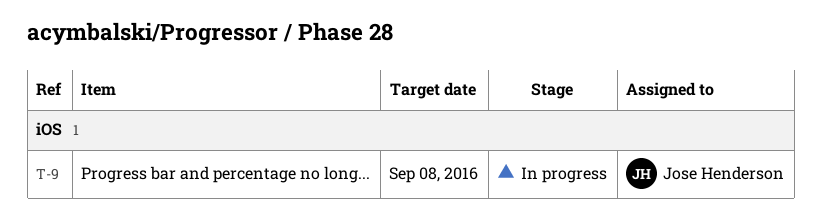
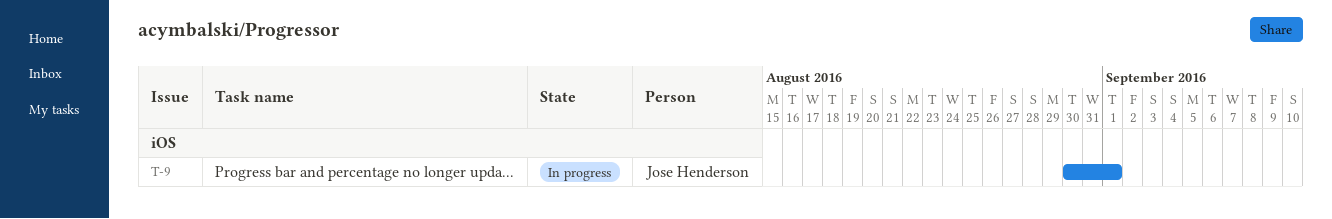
T-9, due: Sep 8 -> Sep 1

